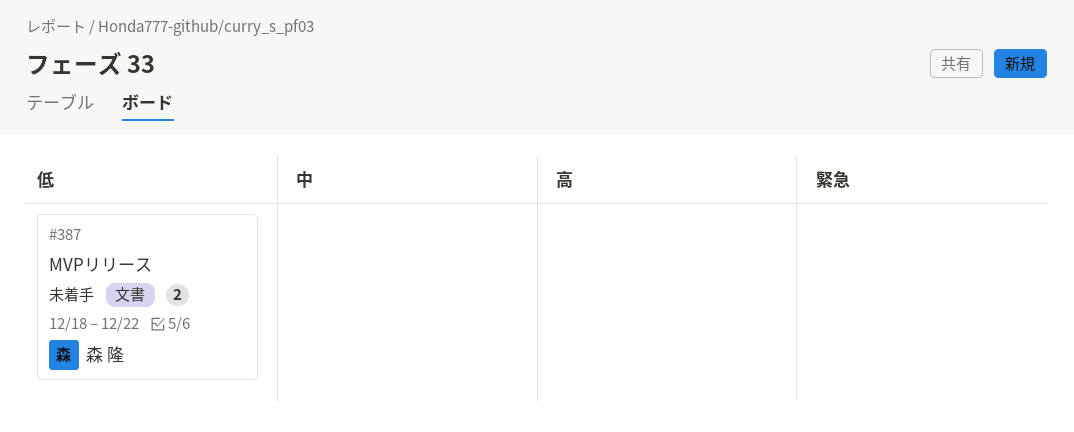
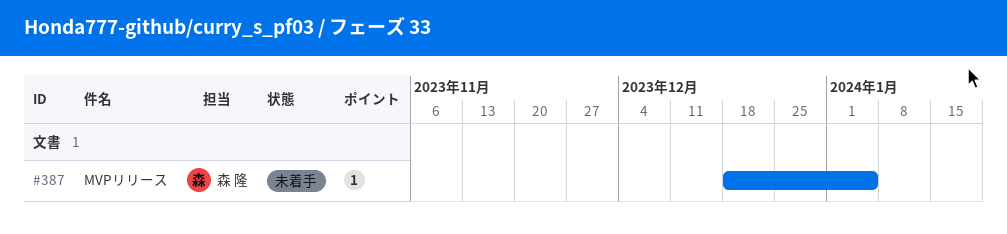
#387, estimate: 2 -> 1
#387, due: Dec 22 -> Jan 5

